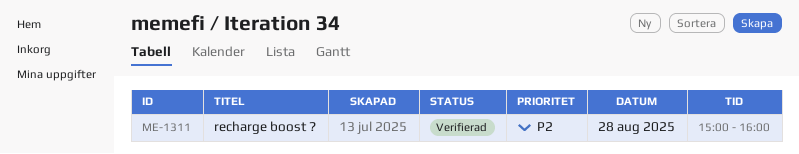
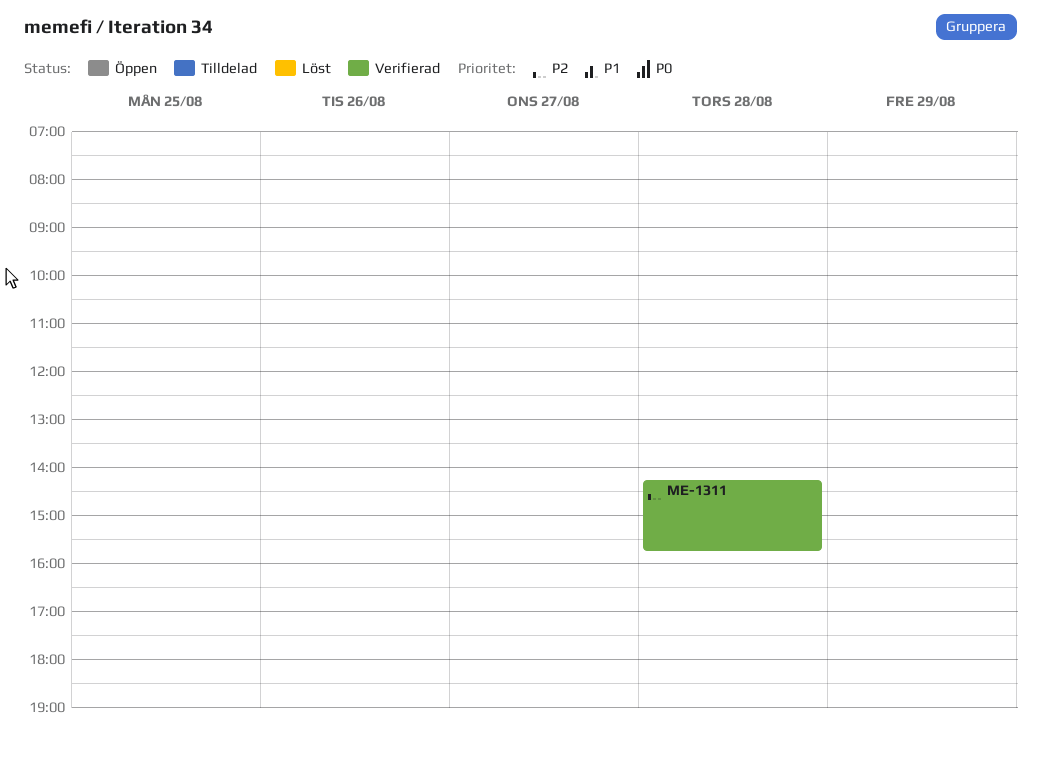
ME-1311, begins: 15:00 -> 14:15
ME-1311, ends: 16:00 -> 15:45

